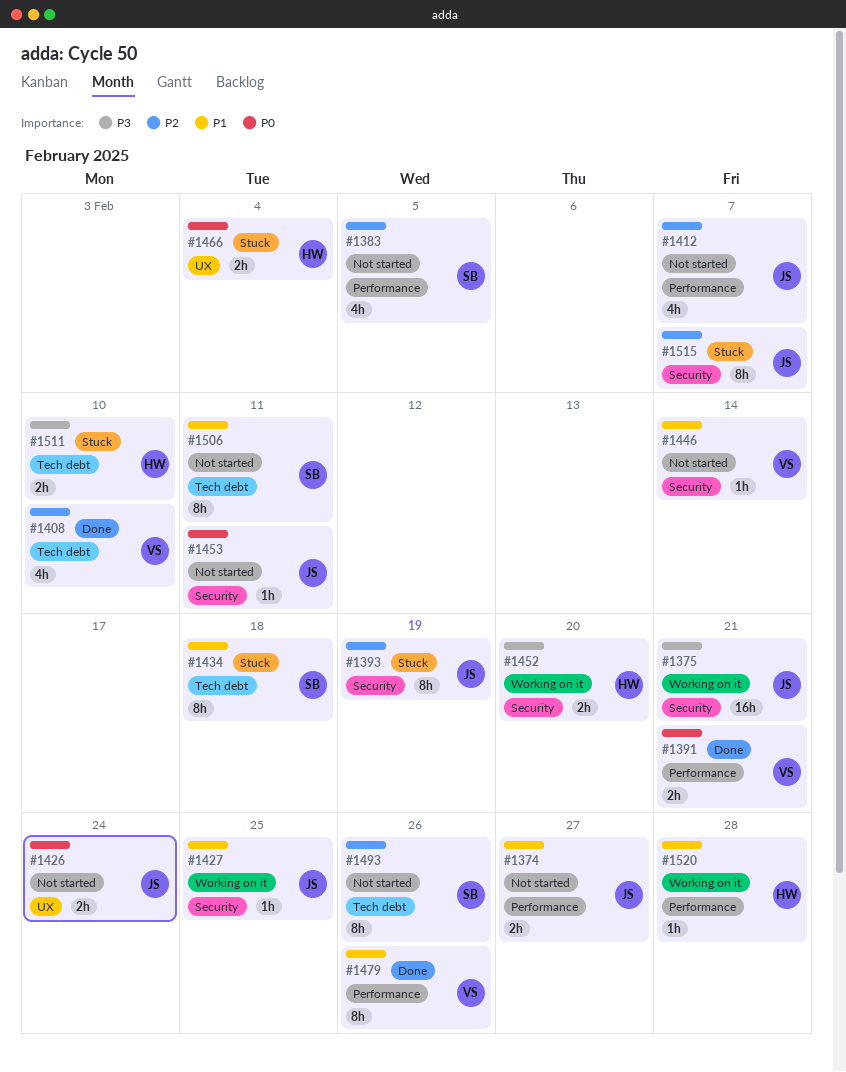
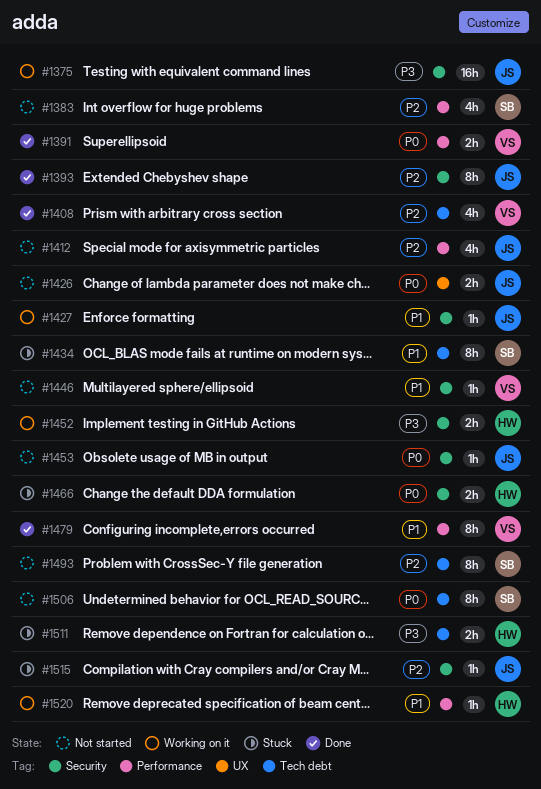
#1374: present -> none
#1393, status: Stuck -> Done
#1466, label: UX -> Security
#1506, priority: P1 -> P0
#1515, estimate: 8h -> 1h

